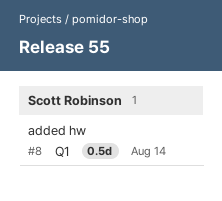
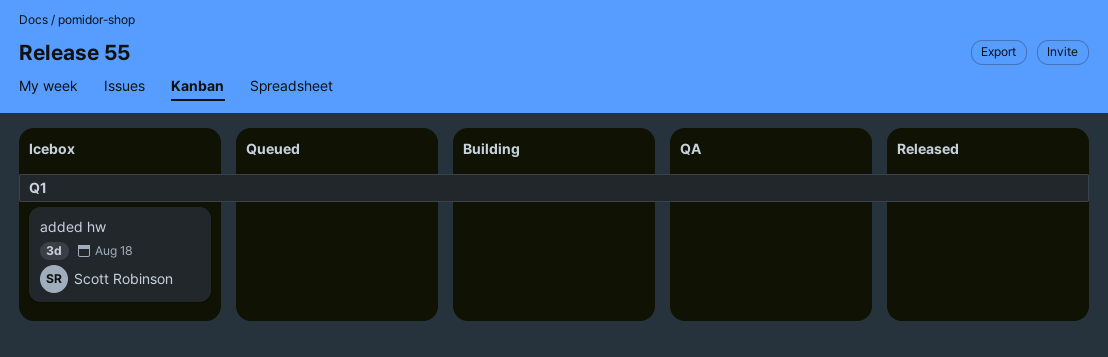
added hw, estimate: 0.5d -> 3d
added hw, due: Aug 14 -> Aug 18

